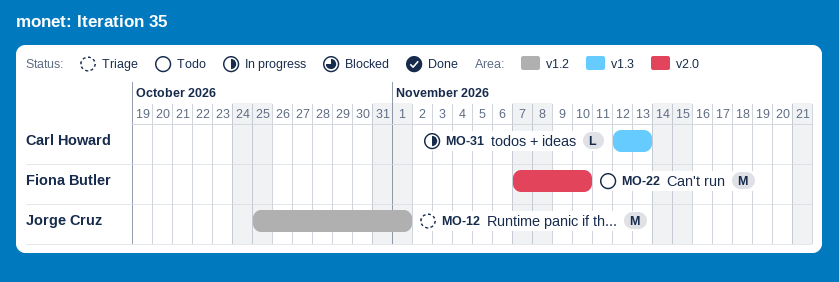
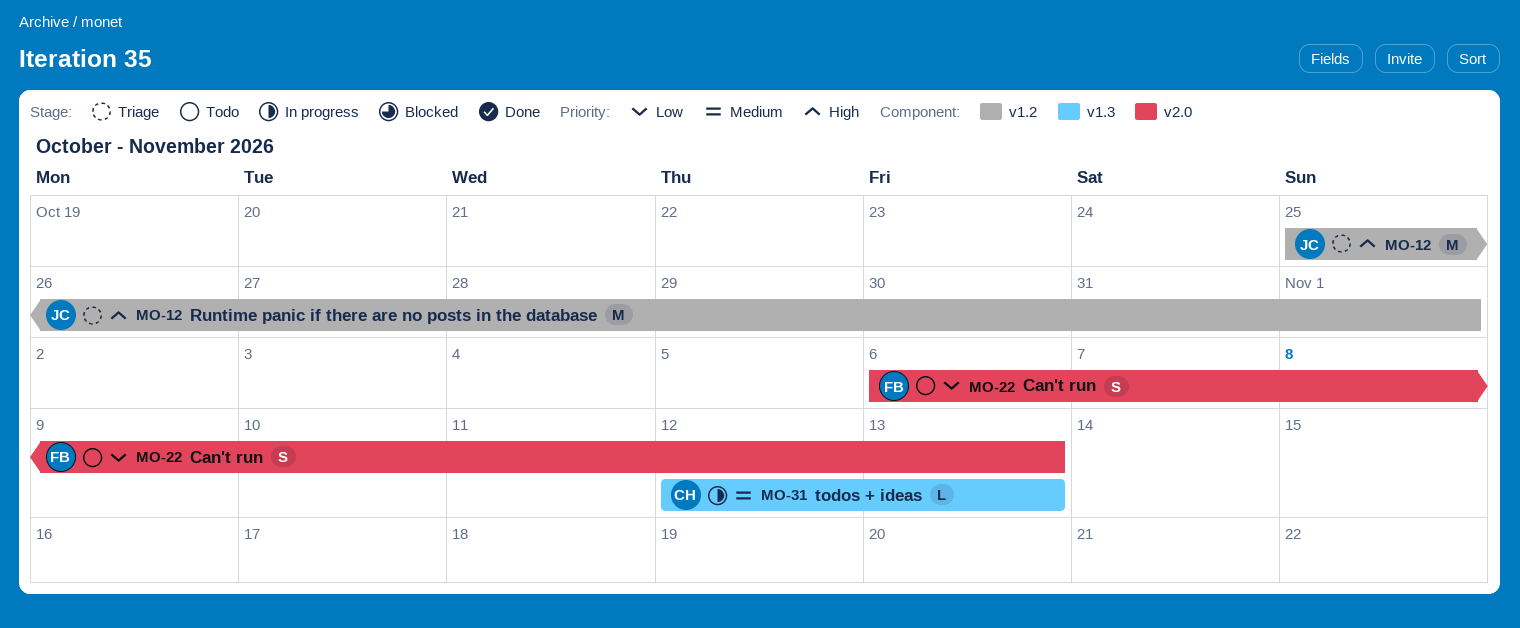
MO-22, estimate: M -> S
MO-22, start: Nov 7 -> Nov 6
MO-22, due: Nov 10 -> Nov 13

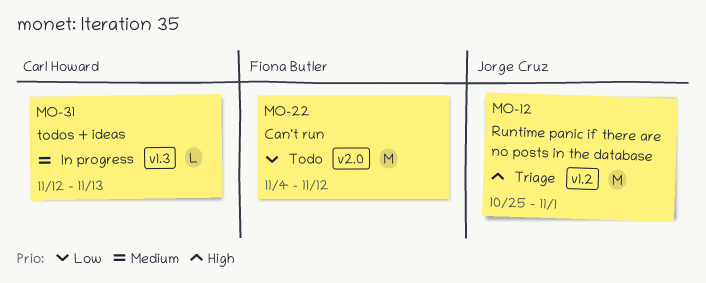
MO-22, estimate: S -> M
MO-22, start: Nov 6 -> Nov 4
MO-22, due: Nov 13 -> Nov 12

